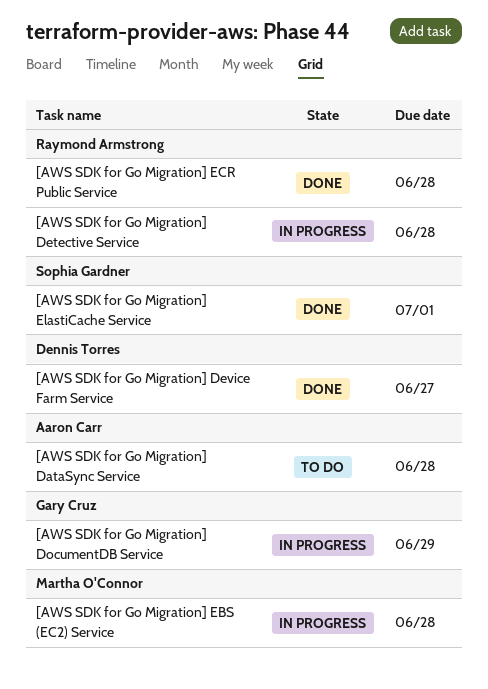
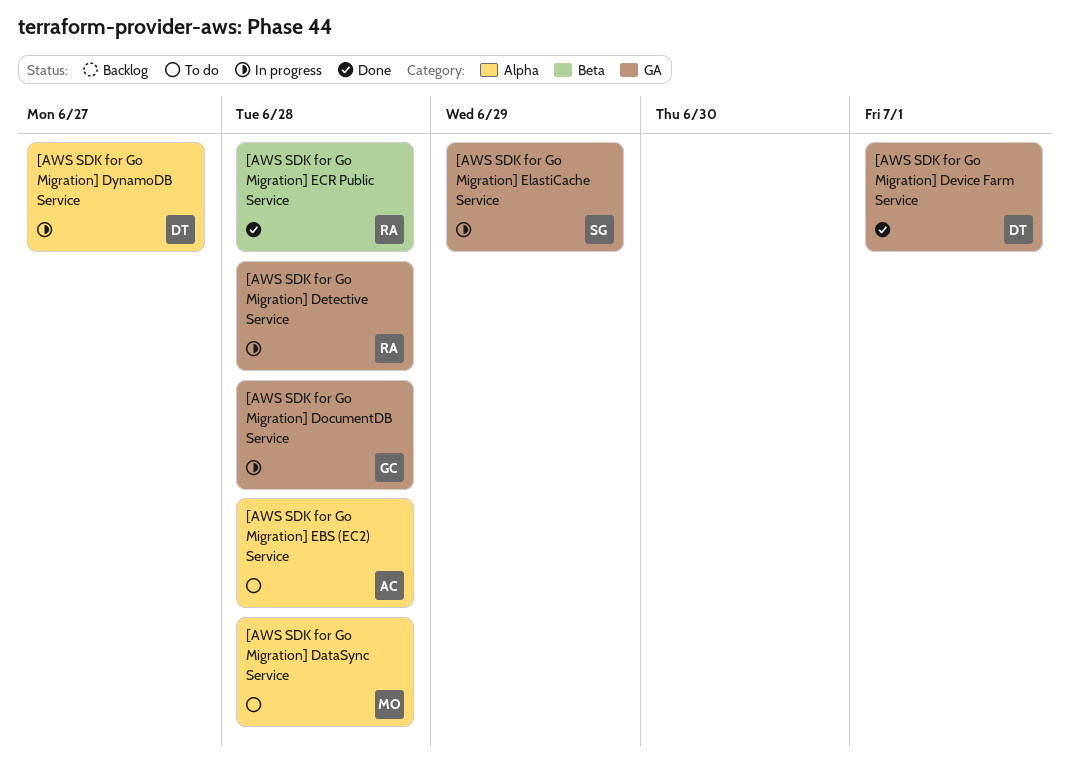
[AWS SDK for Go Migration] DataSync Service, owner: Aaron Carr -> Martha O'Connor
[AWS SDK for Go Migration] Device Farm Service, due: Jun 27 -> Jul 1
[AWS SDK for Go Migration] DocumentDB Service, due: Jun 29 -> Jun 28
[AWS SDK for Go Migration] DynamoDB Service: none -> present
[AWS SDK for Go Migration] EBS (EC2) Service, status: In progress -> To do
[AWS SDK for Go Migration] EBS (EC2) Service, owner: Martha O'Connor -> Aaron Carr
[AWS SDK for Go Migration] ElastiCache Service, status: Done -> In progress
[AWS SDK for Go Migration] ElastiCache Service, due: Jul 1 -> Jun 29

